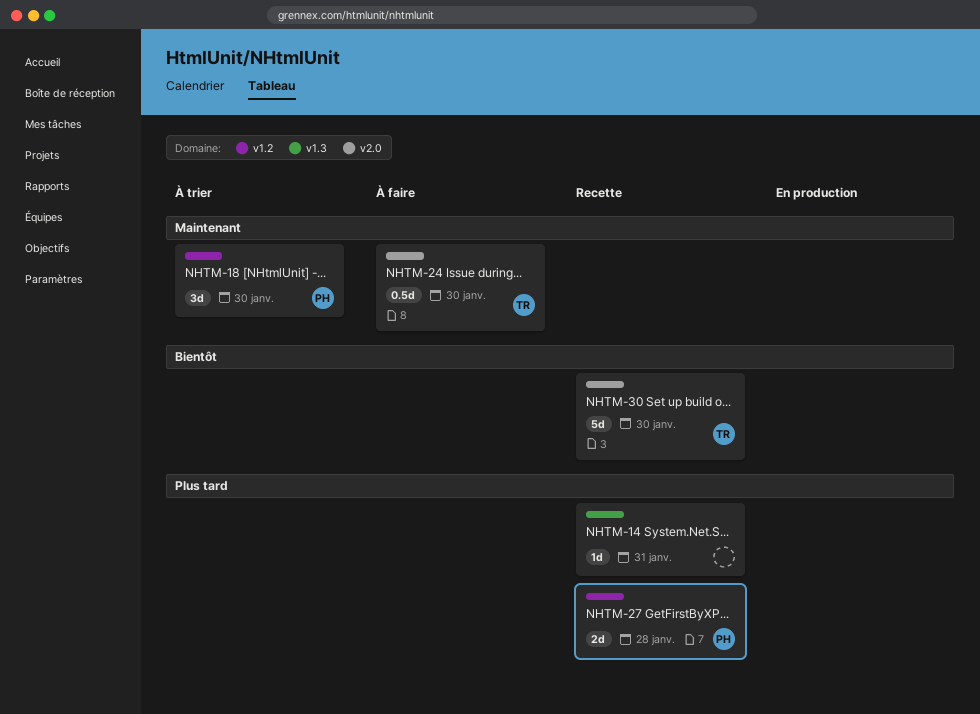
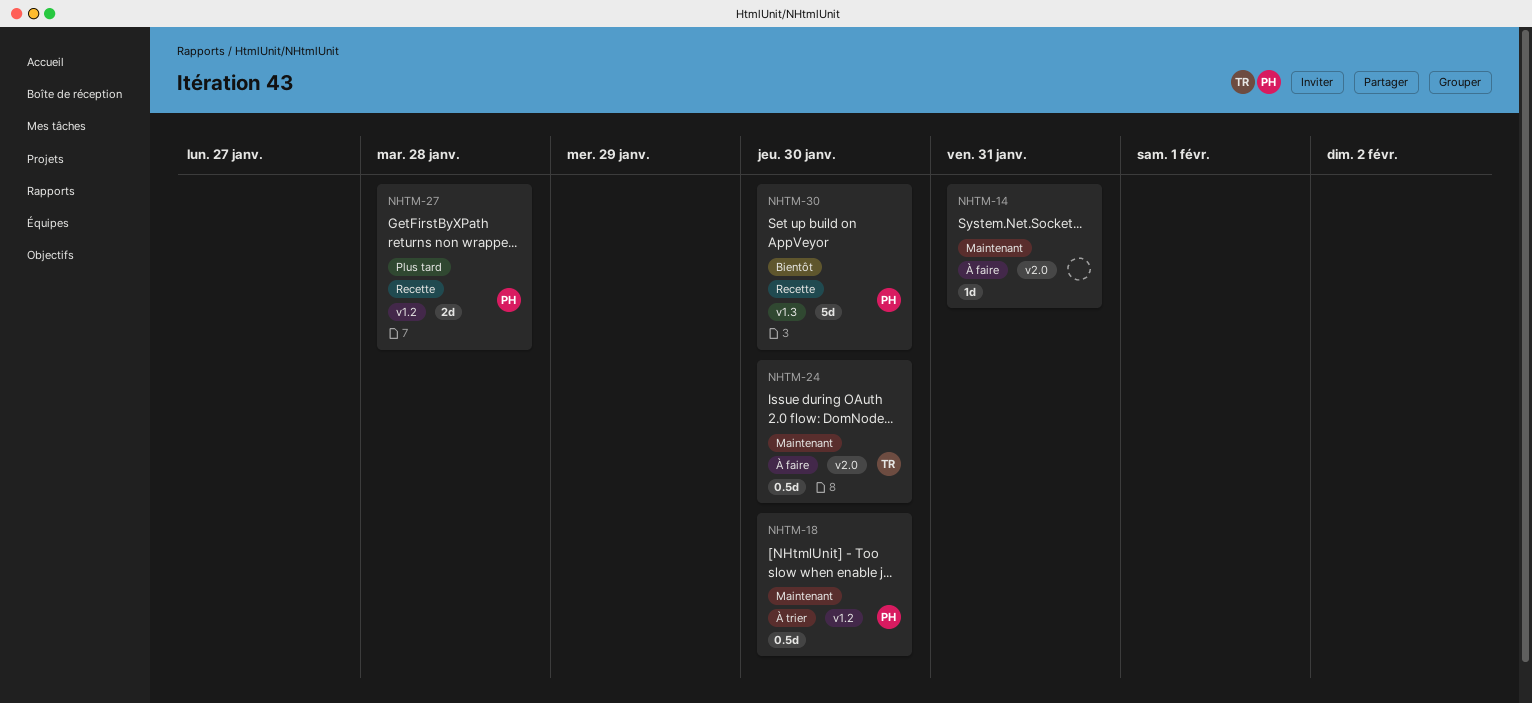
NHTM-14, status: Recette -> À faire
NHTM-14, priority: Plus tard -> Maintenant
NHTM-14, label: v1.3 -> v2.0
NHTM-18, estimate: 3d -> 0.5d
NHTM-30, owner: TR -> PH
NHTM-30, label: v2.0 -> v1.3

